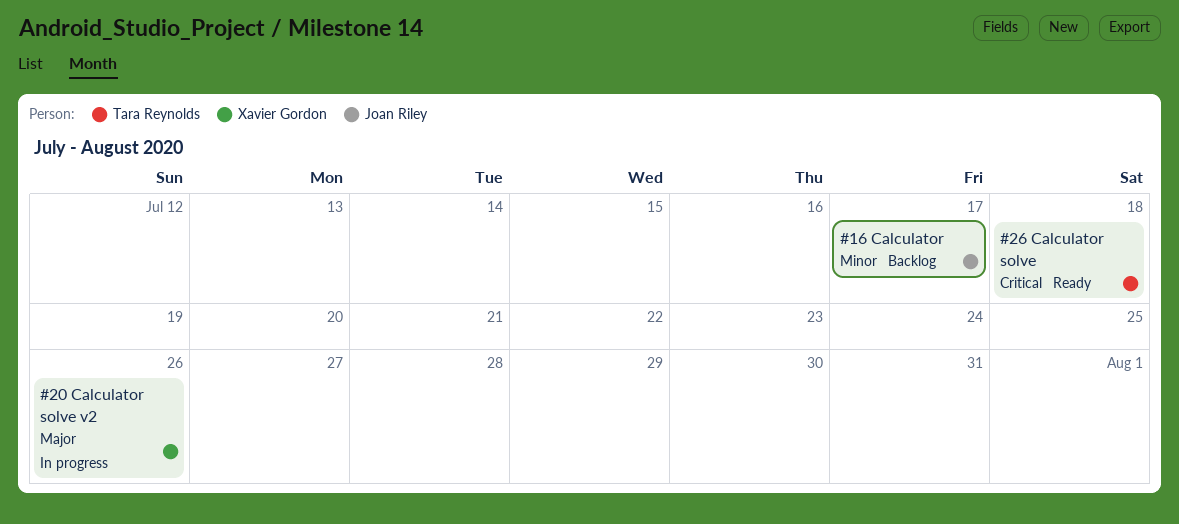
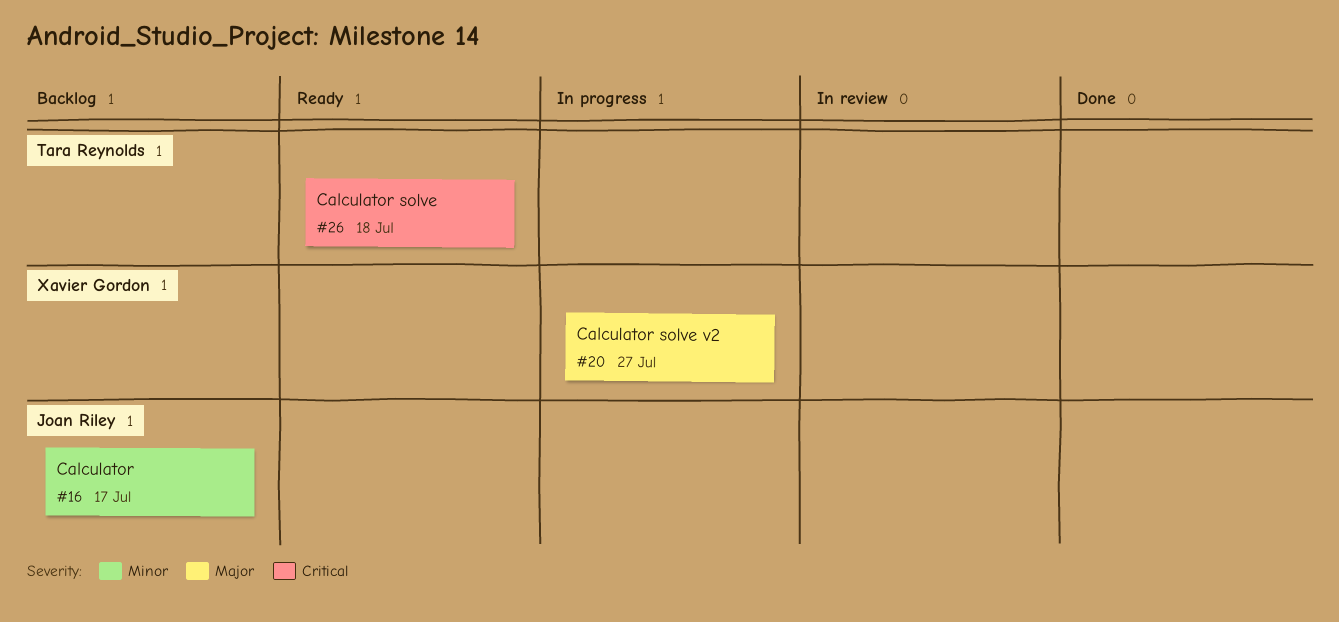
#20, due: Jul 26 -> Jul 27

